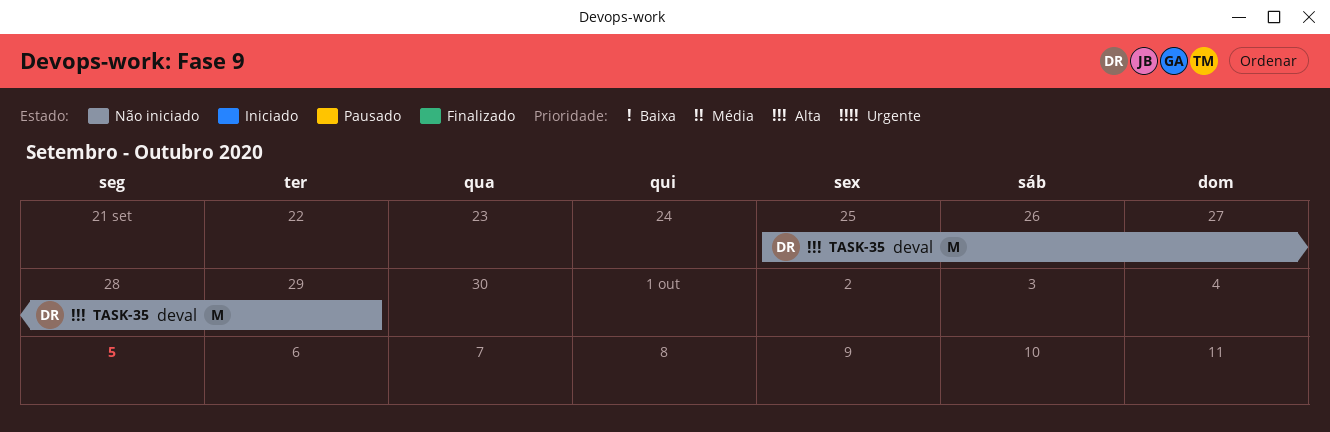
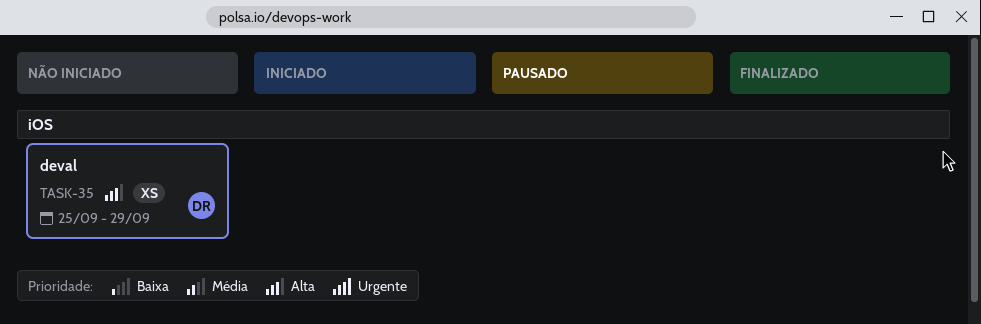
TASK-35, estimate: M -> XS

